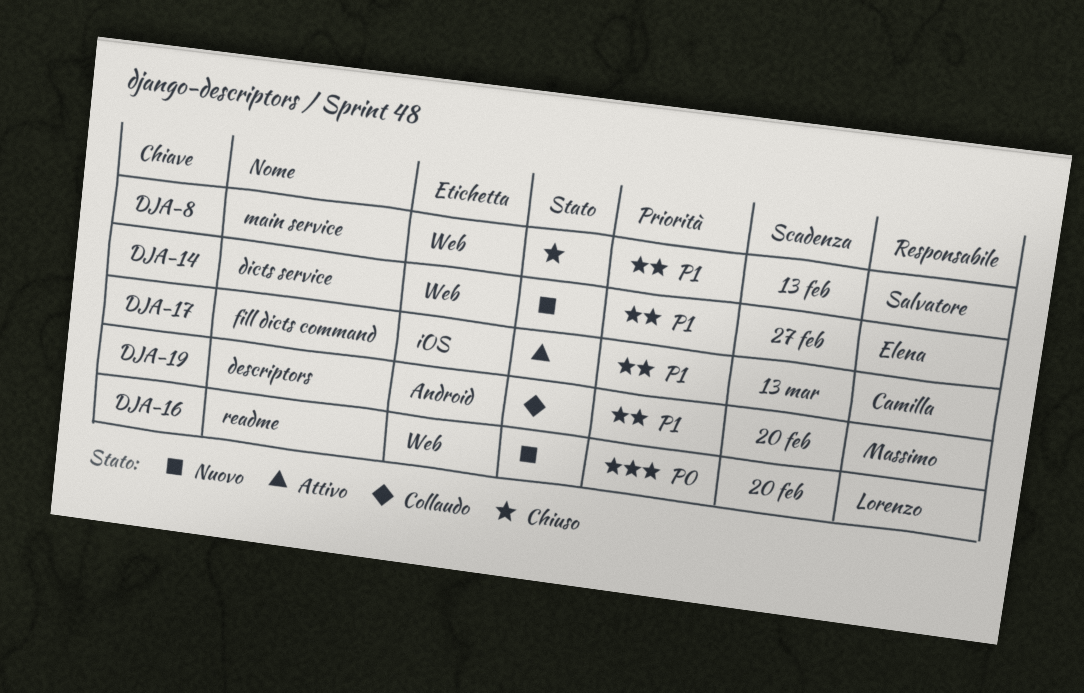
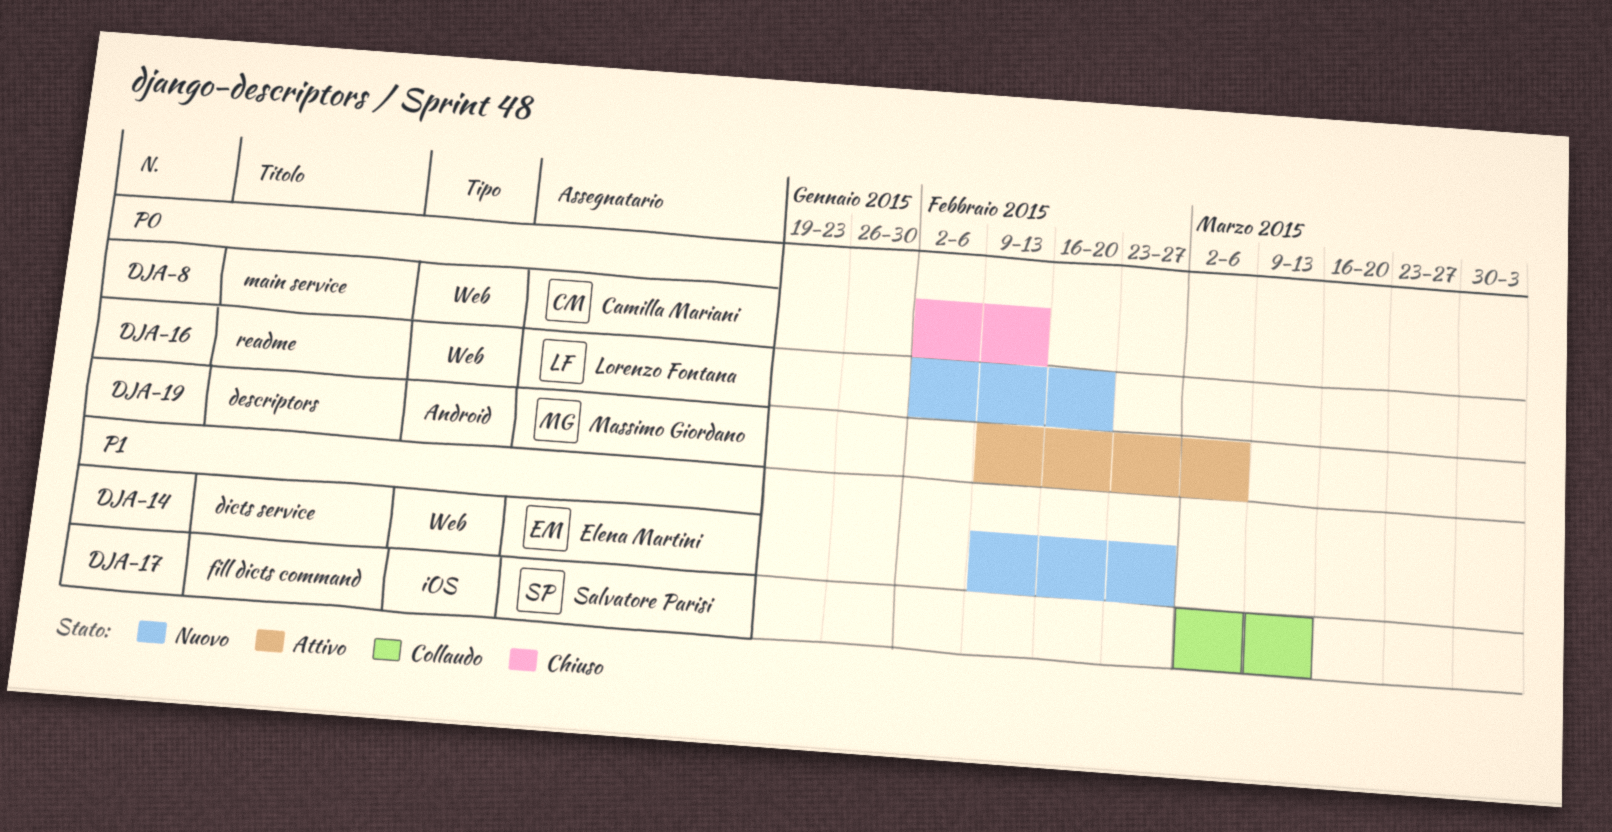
DJA-8, owner: Salvatore Parisi -> Camilla Mariani
DJA-8, priority: P1 -> P0
DJA-17, status: Attivo -> Collaudo
DJA-17, owner: Camilla Mariani -> Salvatore Parisi
DJA-19, status: Collaudo -> Attivo
DJA-19, priority: P1 -> P0
DJA-19, due: Feb 20 -> Mar 6

